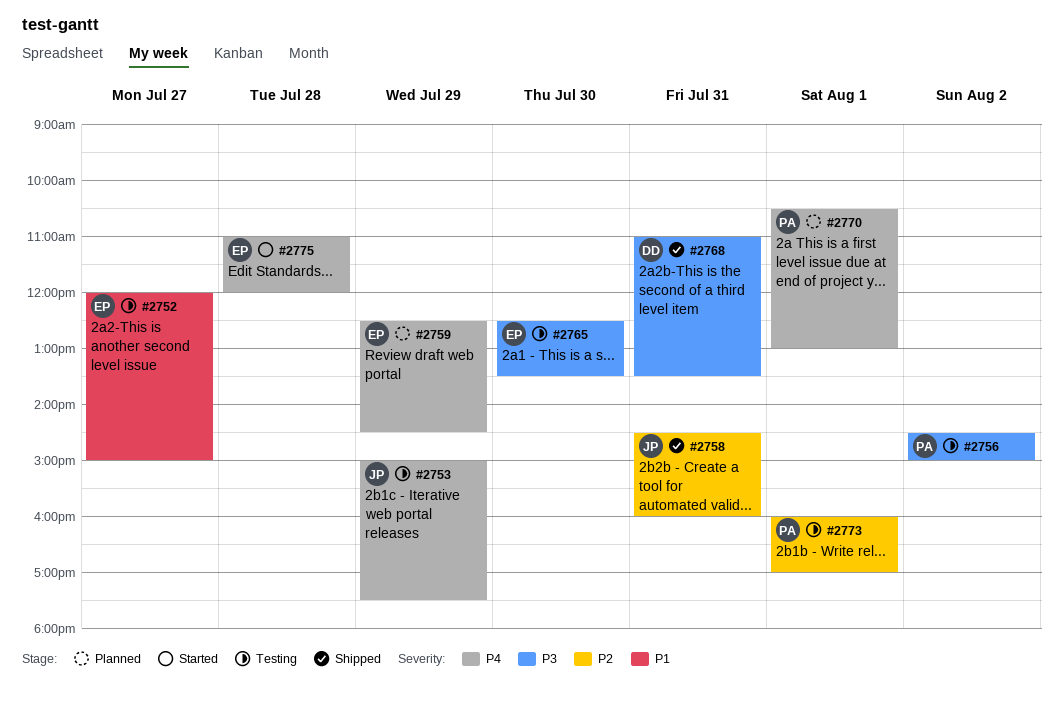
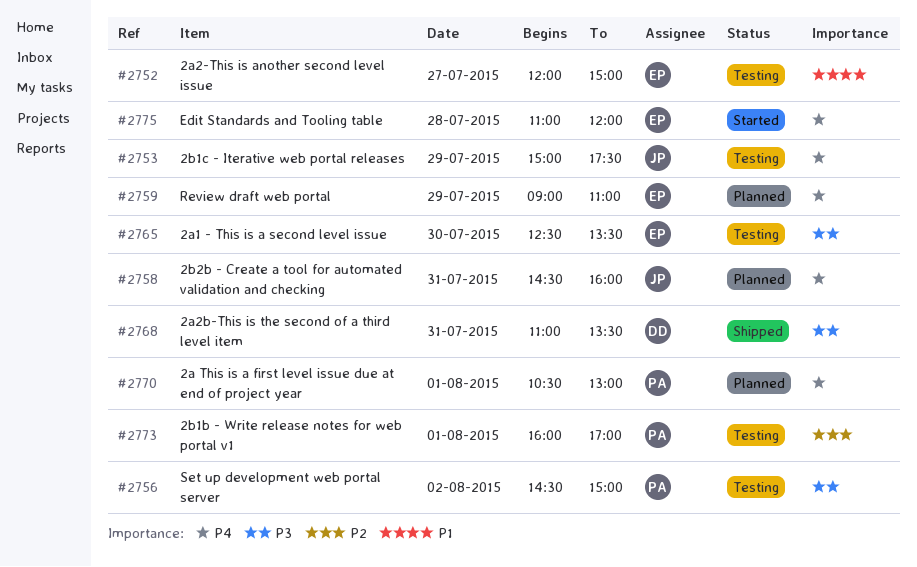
#2758, status: Shipped -> Planned
#2758, priority: P2 -> P4
#2759, begins: 12:30 -> 09:00
#2759, ends: 14:30 -> 11:00

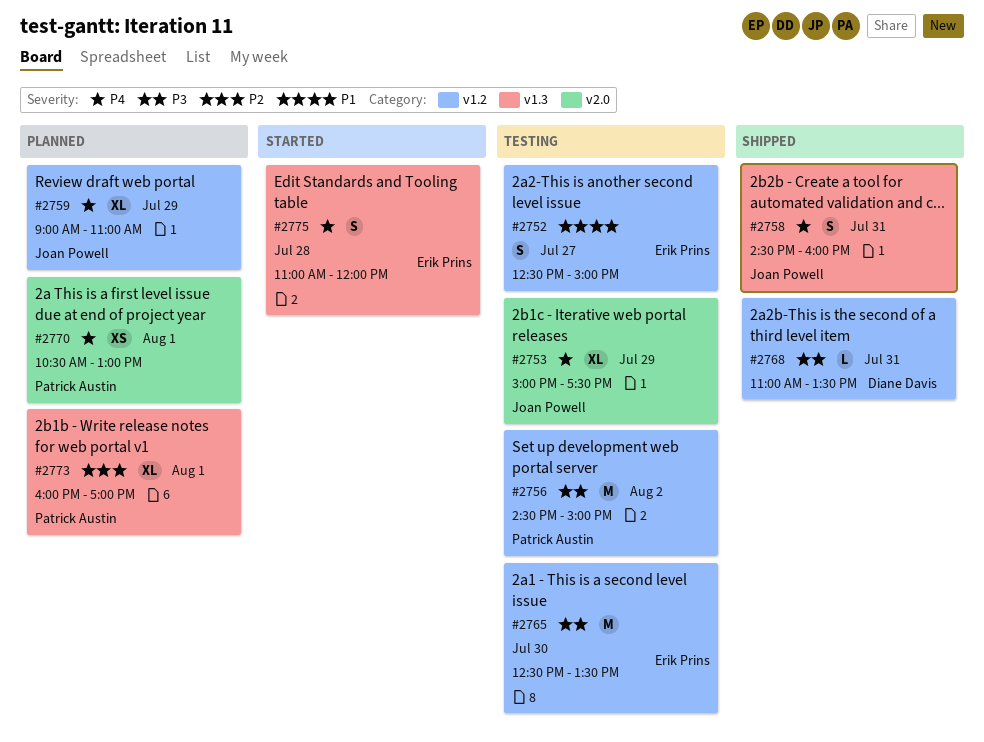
#2752, begins: 12:00 -> 12:30
#2758, status: Planned -> Shipped
#2759, owner: Erik Prins -> Joan Powell
#2773, status: Testing -> Planned

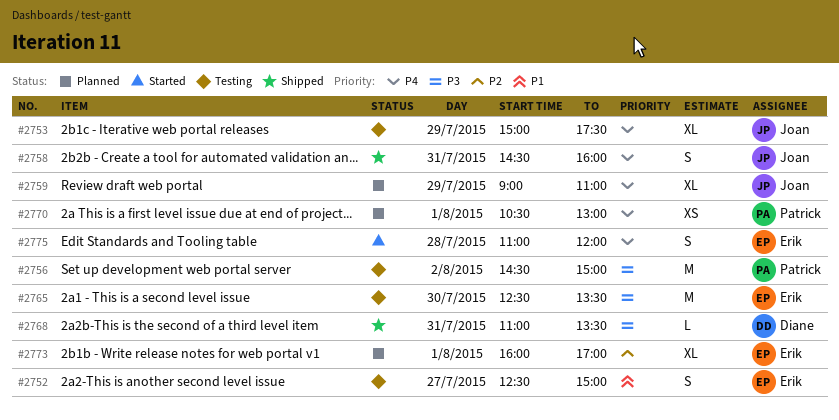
#2773, owner: Patrick Austin -> Erik Prins

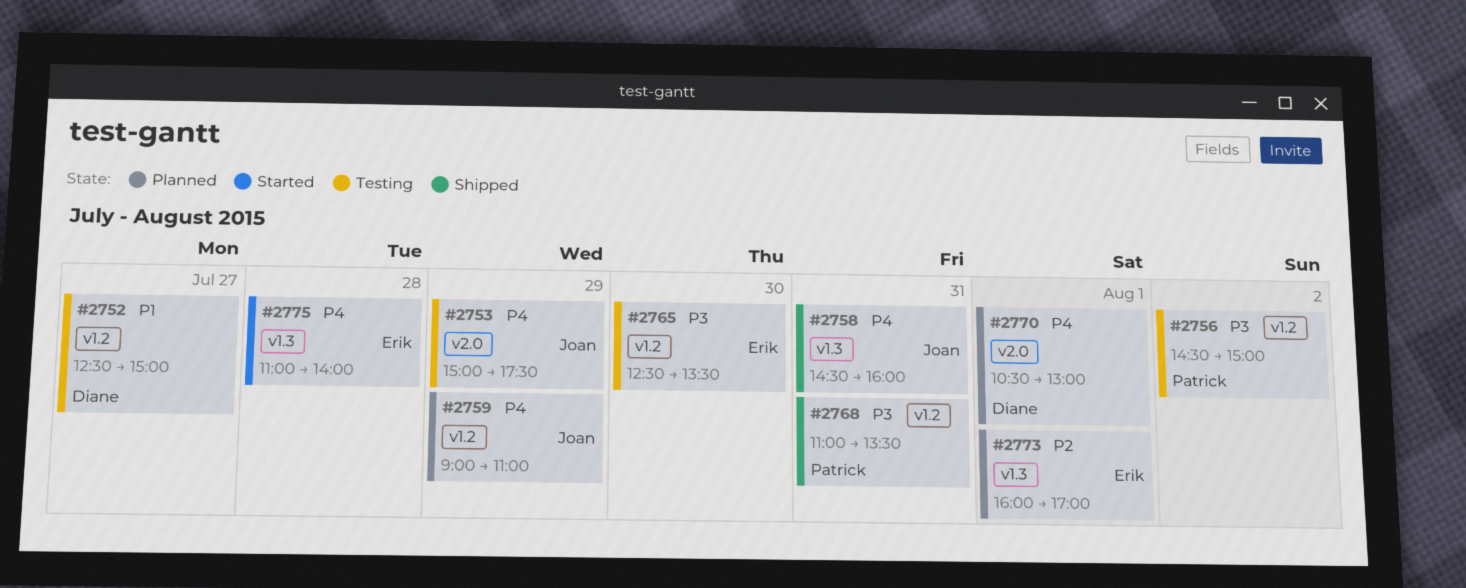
#2752, owner: Erik -> Diane
#2768, owner: Diane -> Patrick
#2770, owner: Patrick -> Diane
#2775, ends: 12:00 -> 14:00

